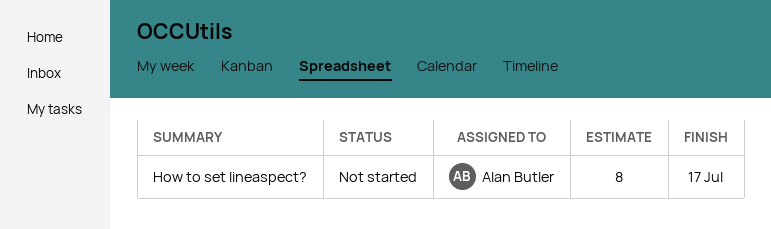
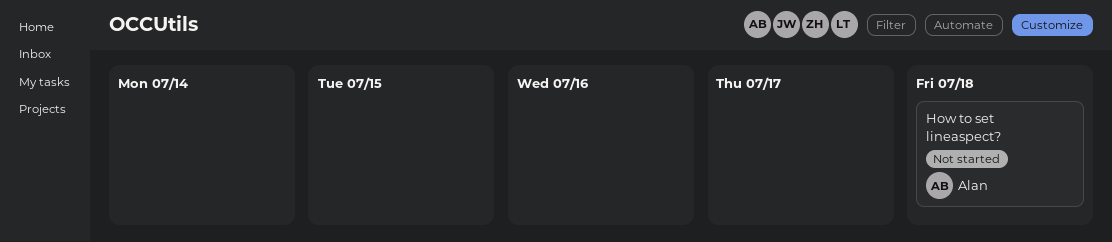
How to set lineaspect?, due: Jul 17 -> Jul 18

